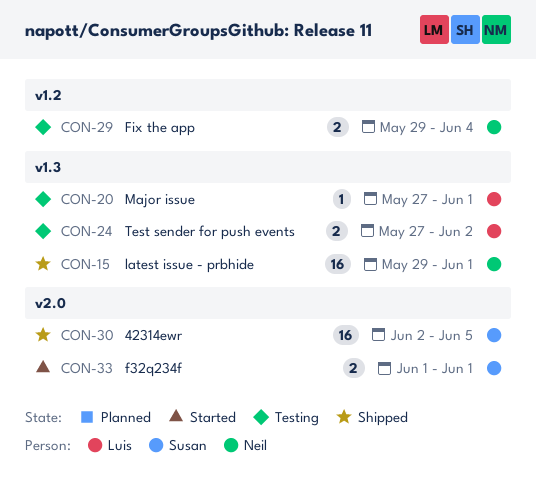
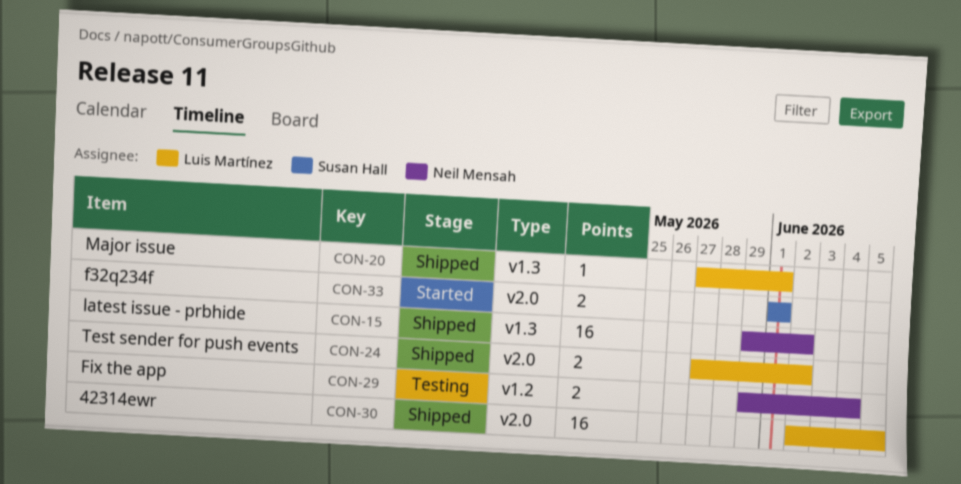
CON-15, due: Jun 1 -> Jun 2
CON-20, status: Testing -> Shipped
CON-24, status: Testing -> Shipped
CON-24, label: v1.3 -> v2.0
CON-30, owner: Susan Hall -> Luis Martínez

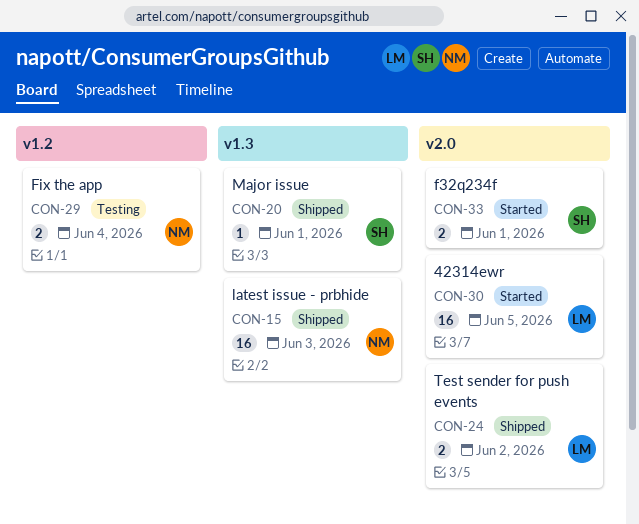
CON-15, due: Jun 2 -> Jun 3
CON-20, owner: Luis Martínez -> Susan Hall
CON-30, status: Shipped -> Started

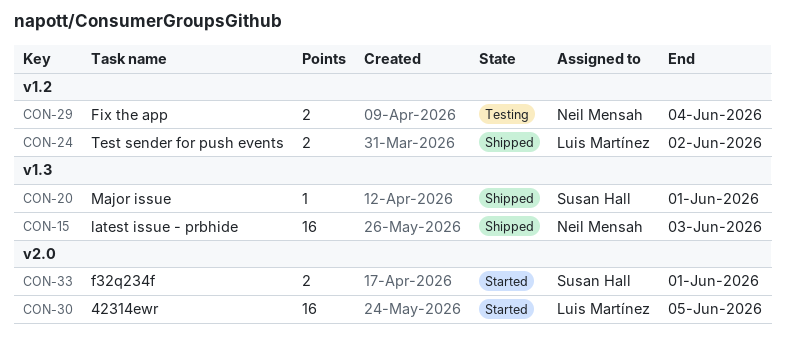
CON-24, label: v2.0 -> v1.2

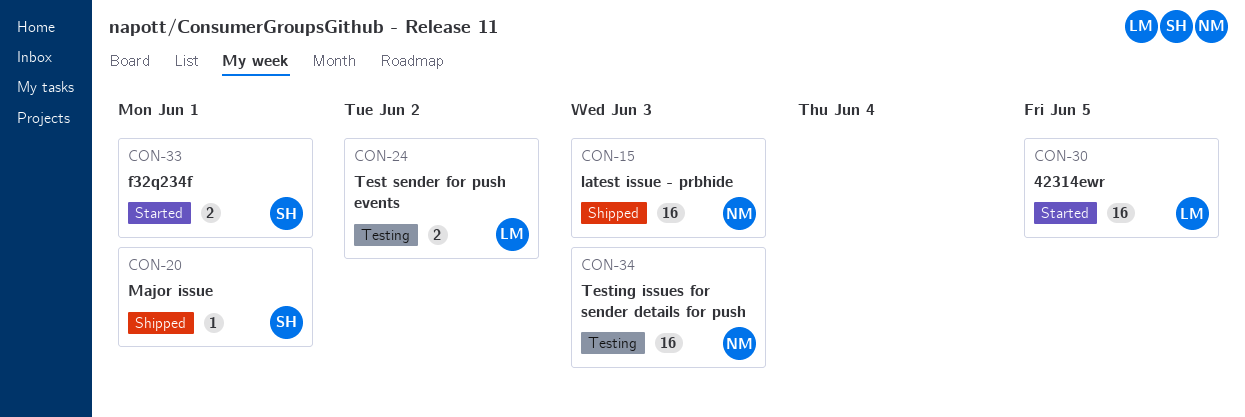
CON-24, status: Shipped -> Testing
CON-29: present -> none
CON-34: none -> present

